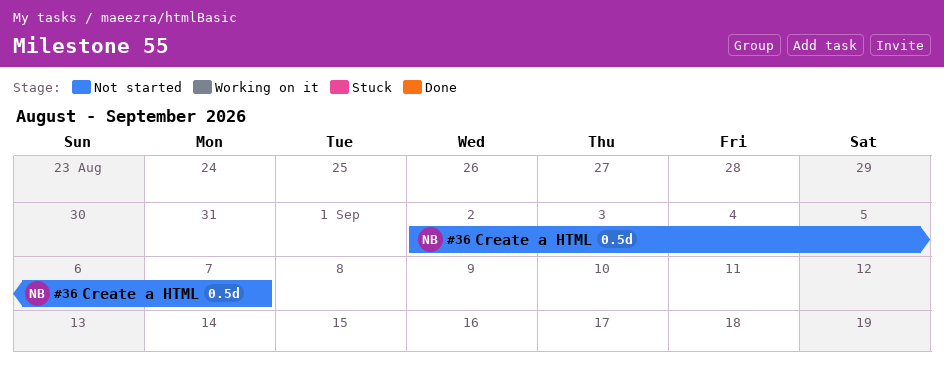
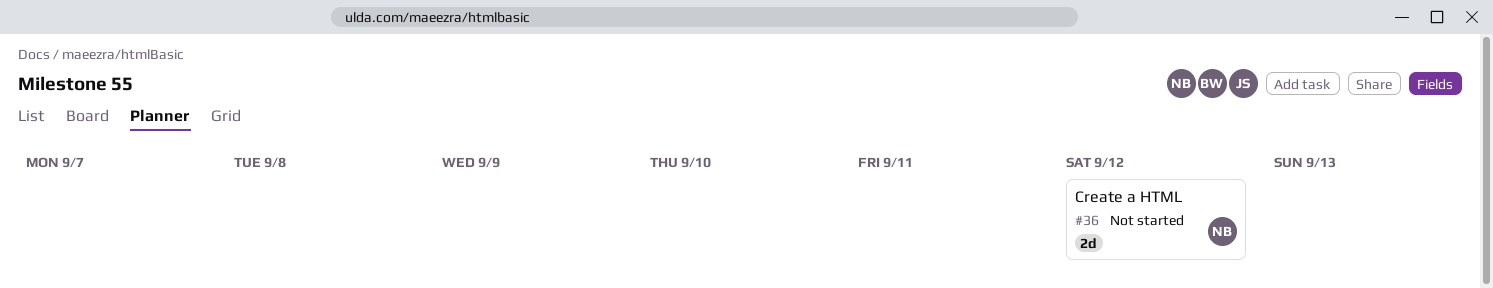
#36, estimate: 0.5d -> 2d
#36, due: Sep 7 -> Sep 12

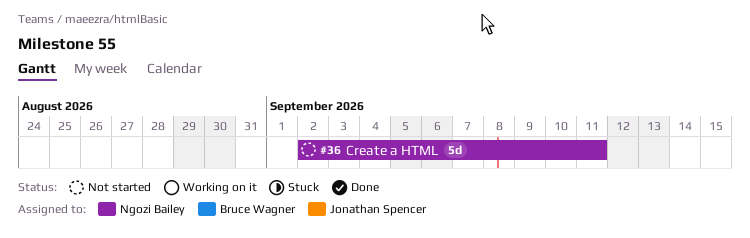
#36, estimate: 2d -> 5d
#36, due: Sep 12 -> Sep 11

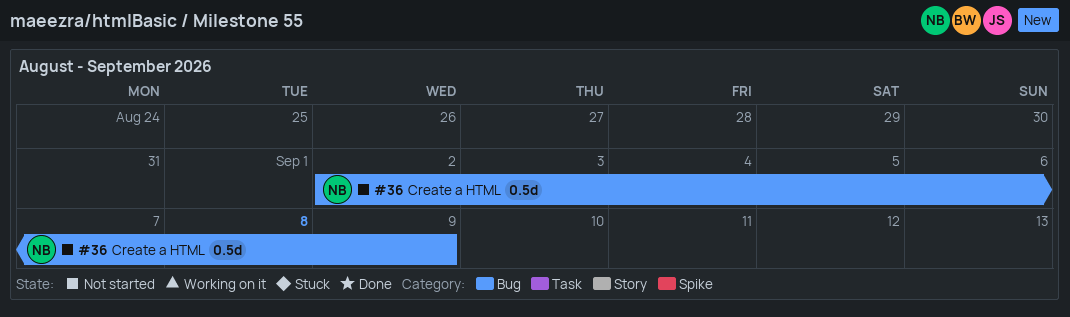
#36, estimate: 5d -> 0.5d
#36, due: Sep 11 -> Sep 9

